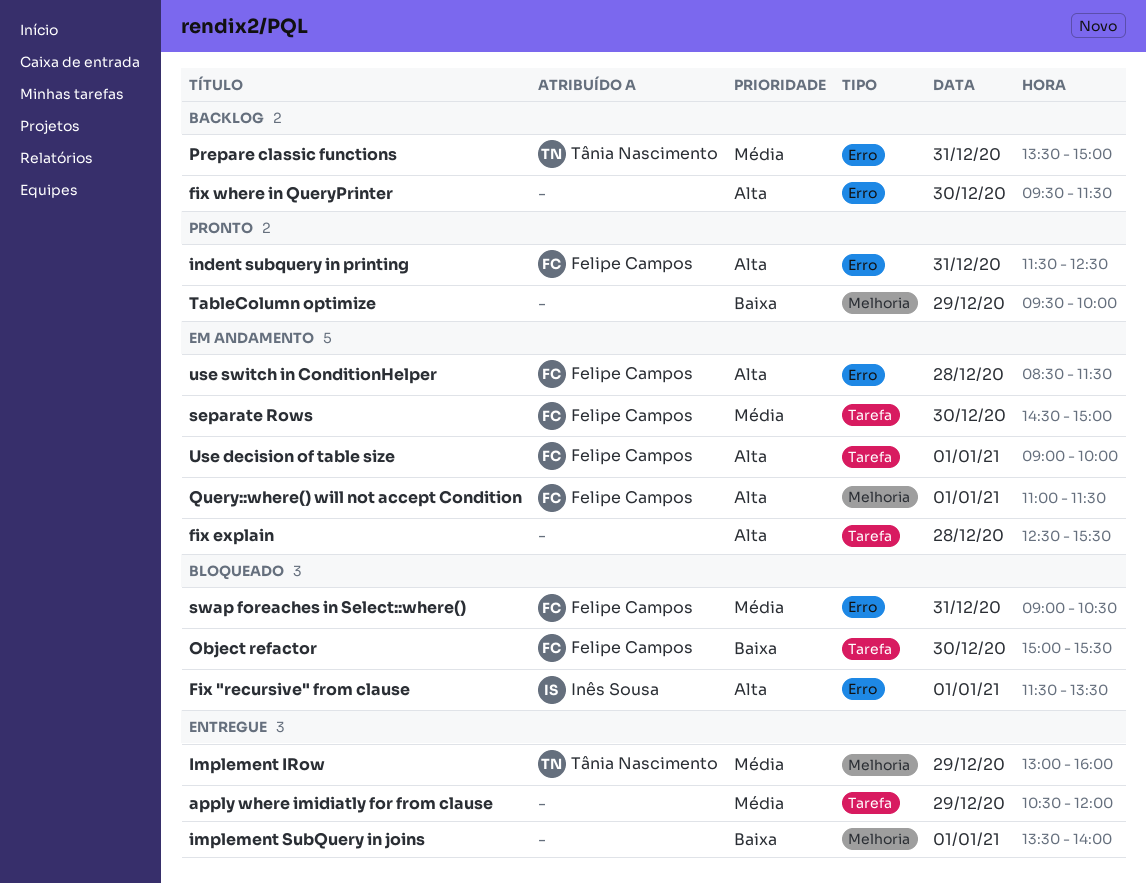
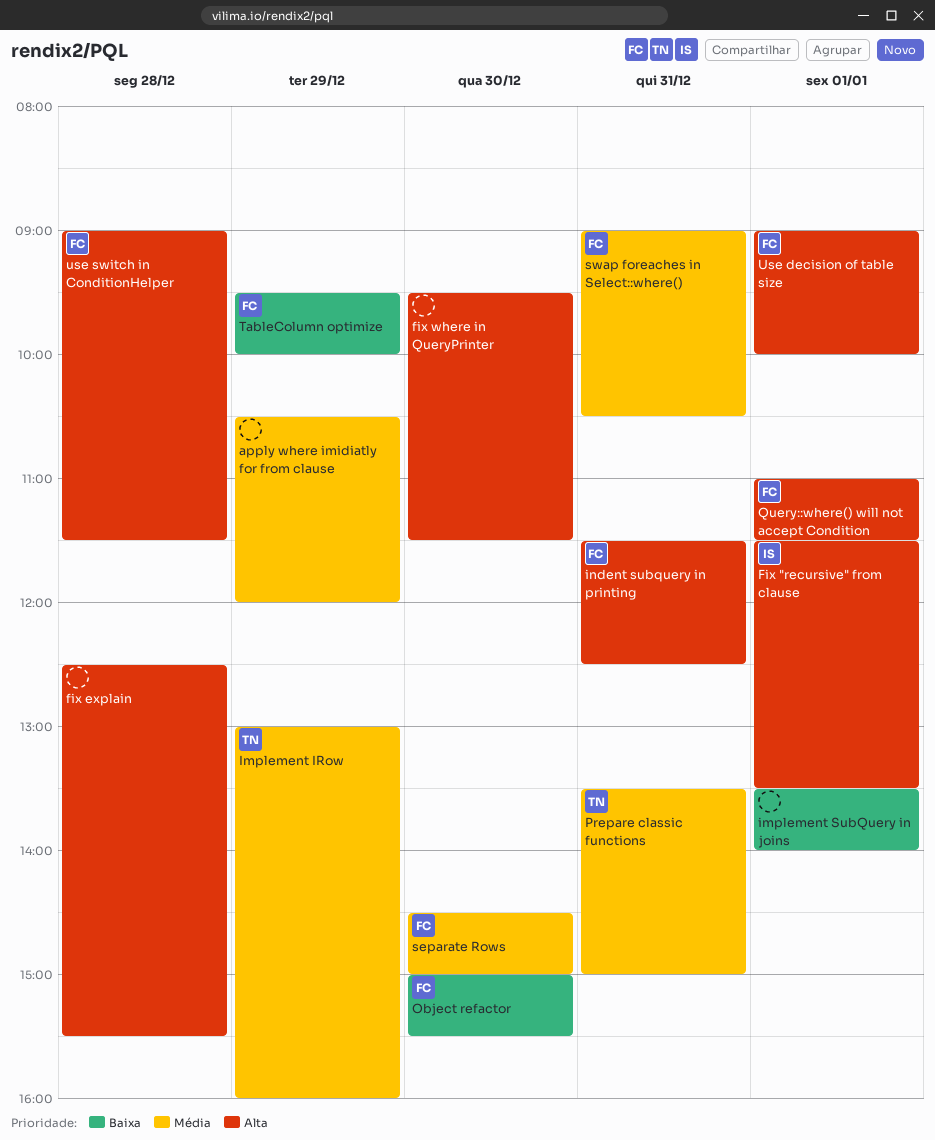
TableColumn optimize, owner: none -> Felipe Campos
use switch in ConditionHelper, begins: 08:30 -> 09:00

